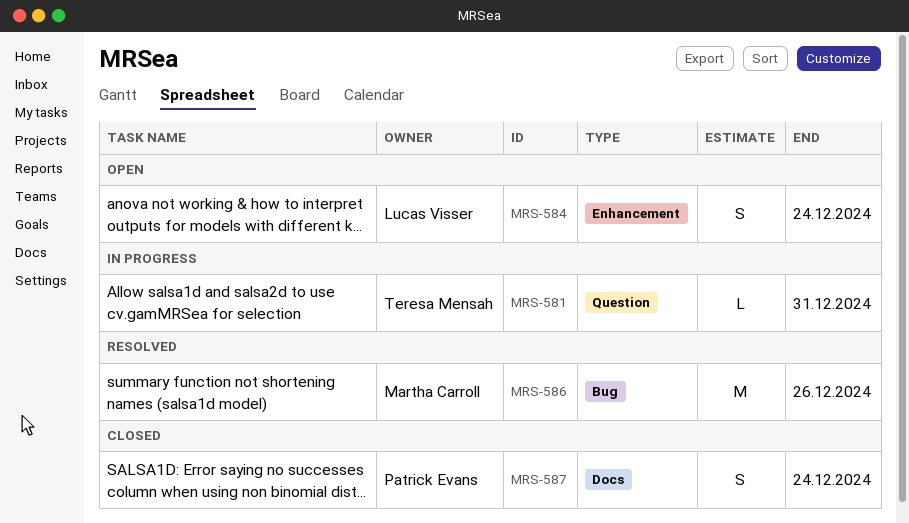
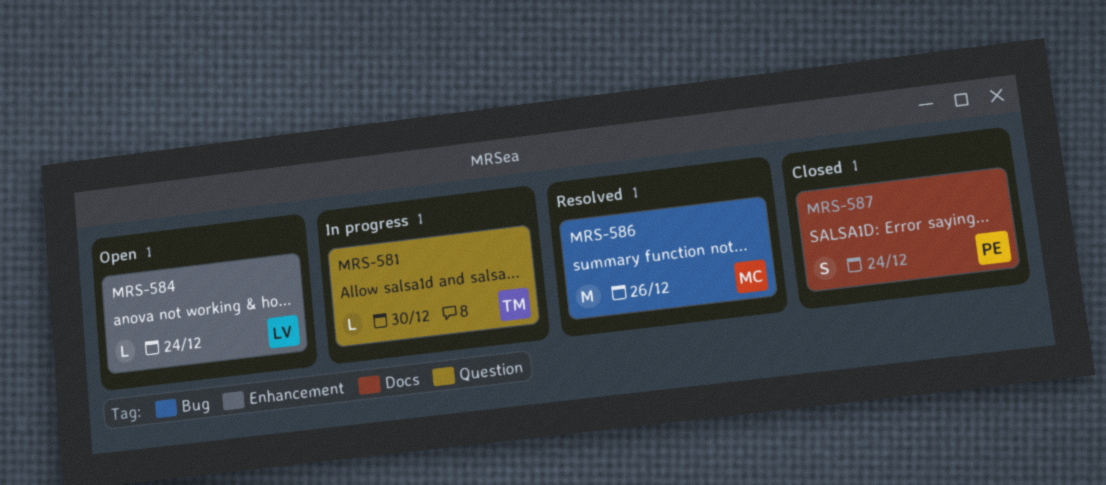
MRS-581, due: Dec 31 -> Dec 30
MRS-584, estimate: S -> L

